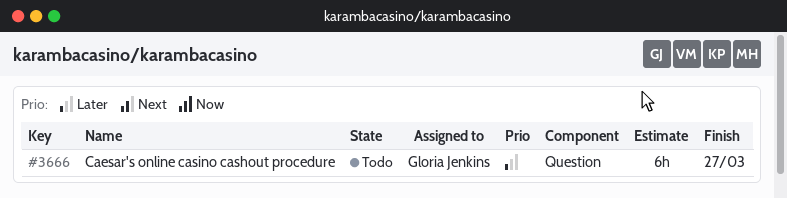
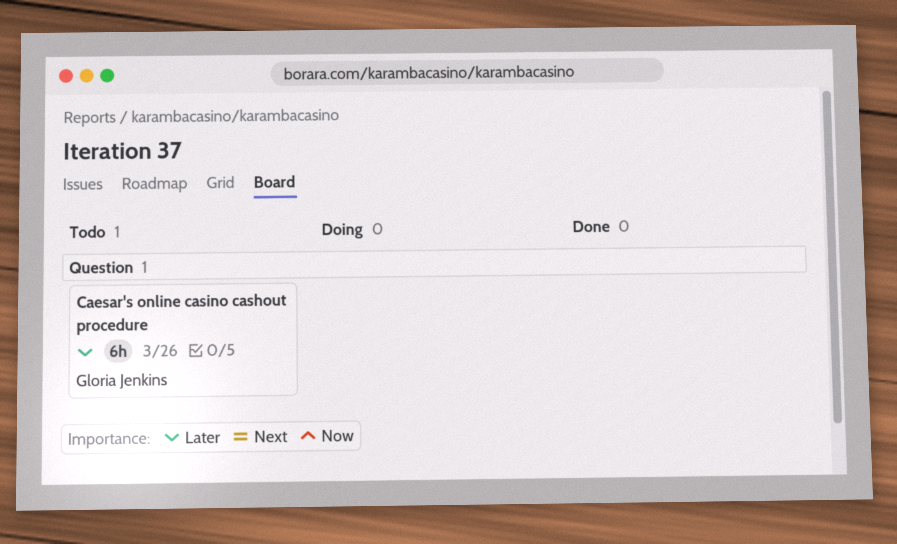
Caesar's online casino cashout procedure, due: Mar 27 -> Mar 26

